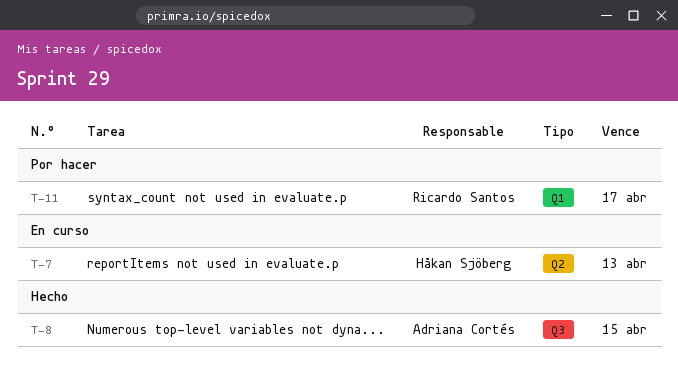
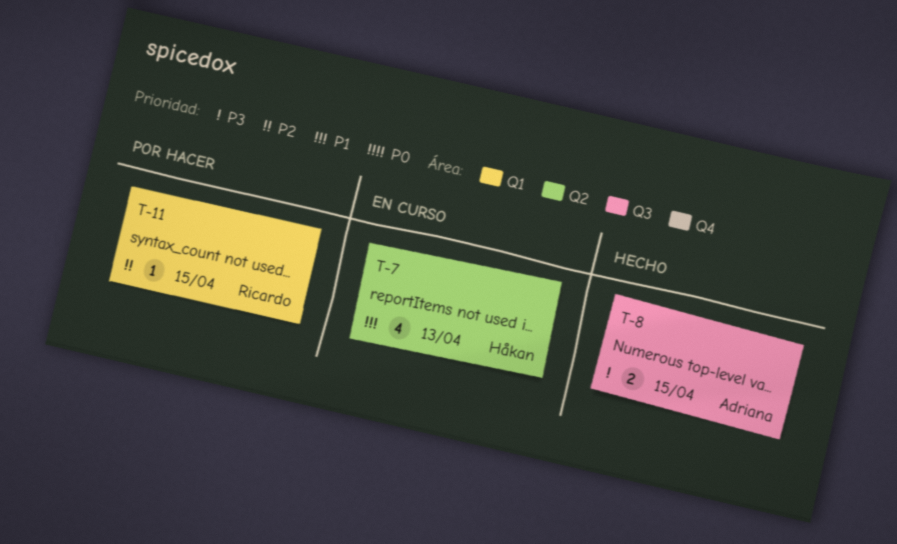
T-11, due: Apr 17 -> Apr 15

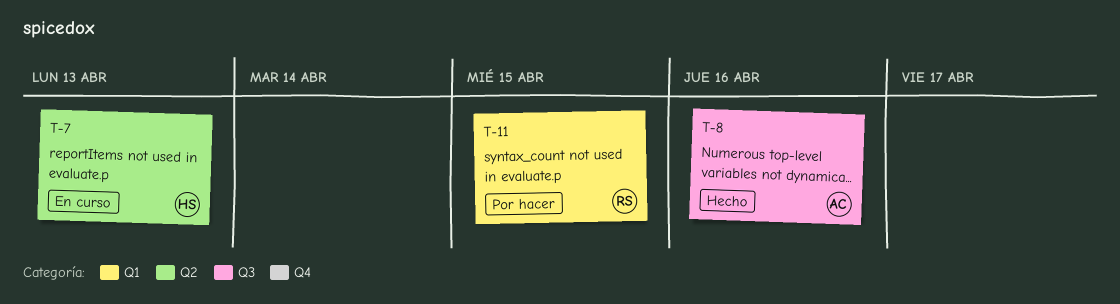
T-8, due: Apr 15 -> Apr 16

